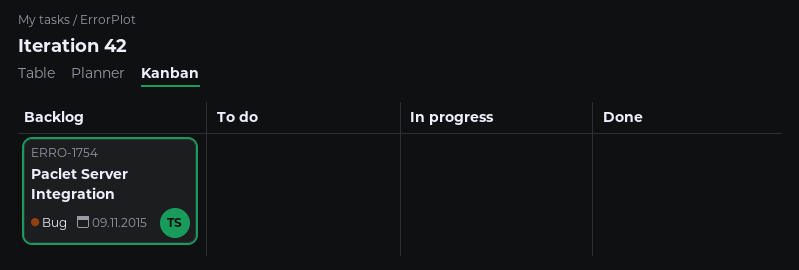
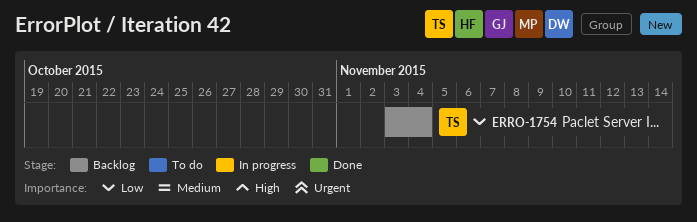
ERRO-1754, due: Nov 9 -> Nov 4

